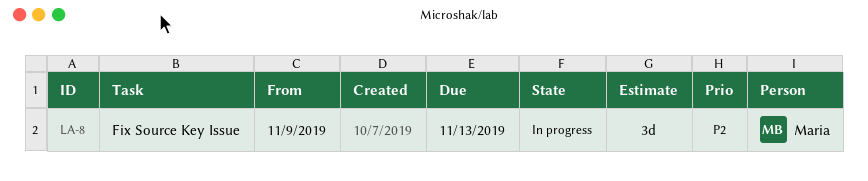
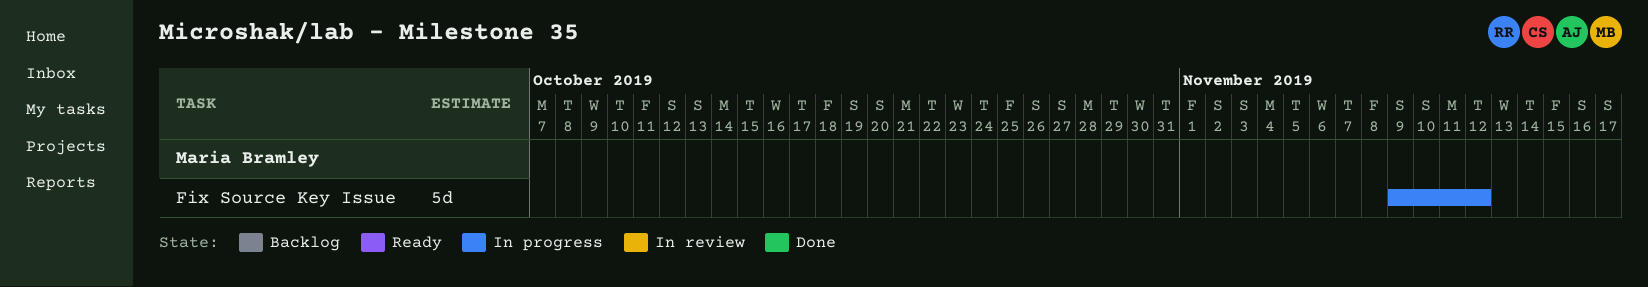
Fix Source Key Issue, estimate: 3d -> 5d
Fix Source Key Issue, due: Nov 13 -> Nov 12

